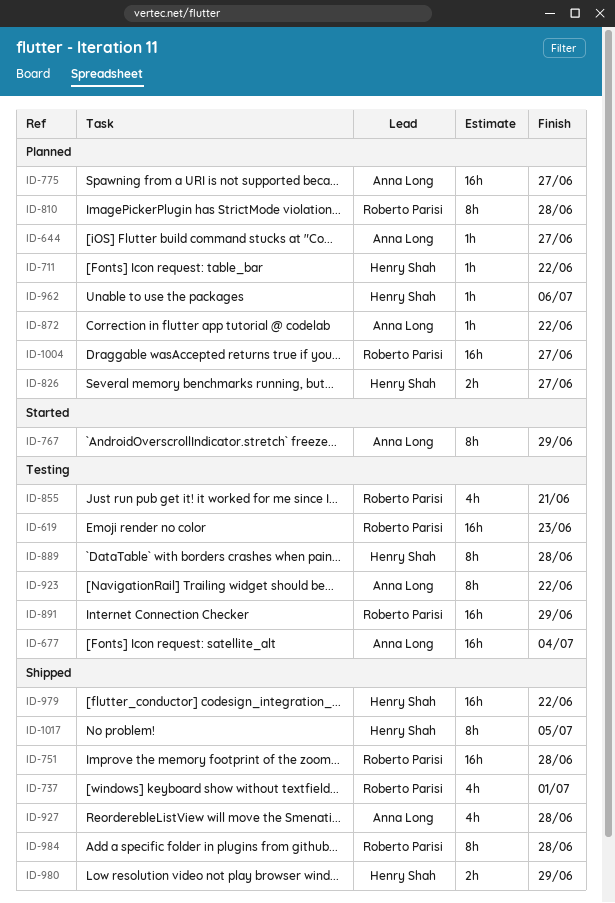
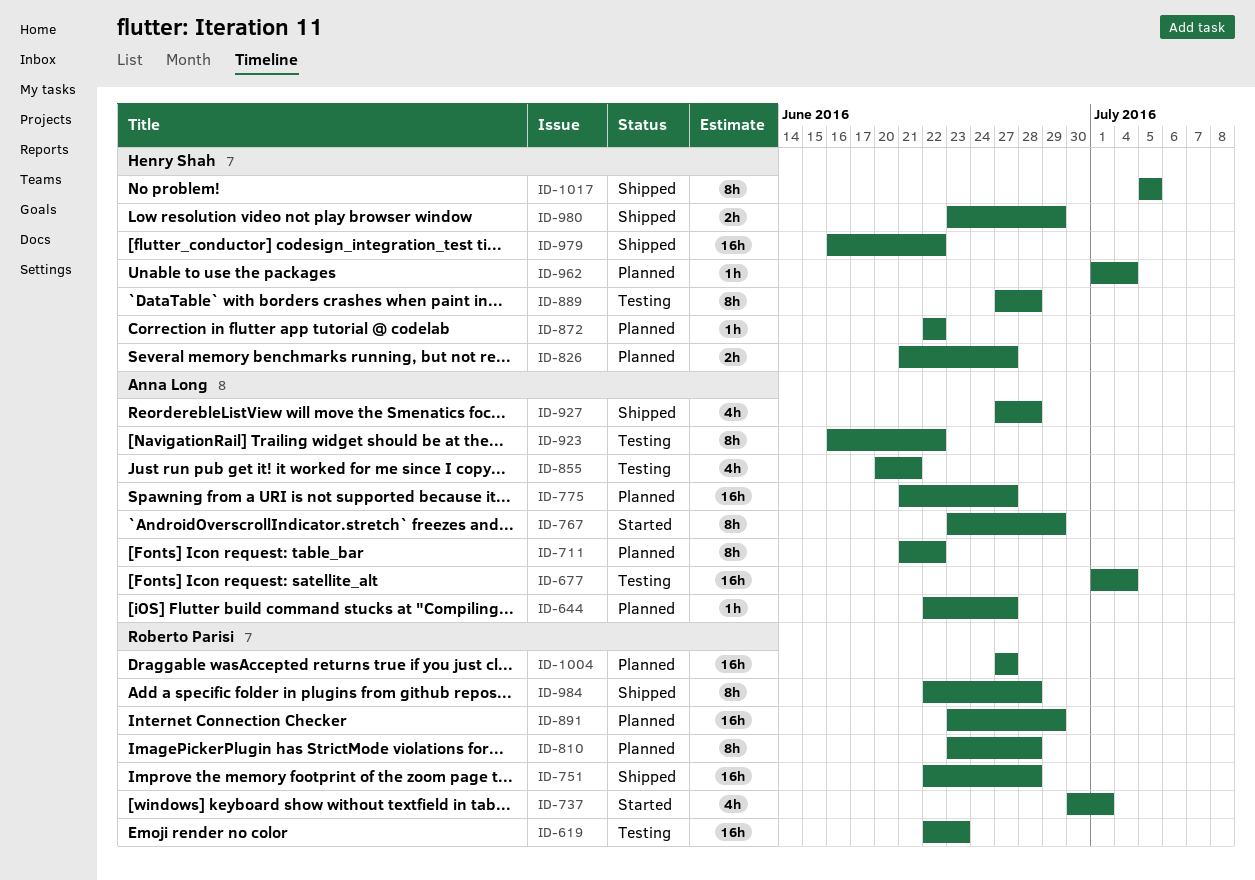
ID-711, owner: Henry Shah -> Anna Long
ID-711, estimate: 1h -> 8h
ID-737, status: Shipped -> Started
ID-855, owner: Roberto Parisi -> Anna Long
ID-872, owner: Anna Long -> Henry Shah
ID-891, status: Testing -> Planned
ID-962, due: Jul 6 -> Jul 4

